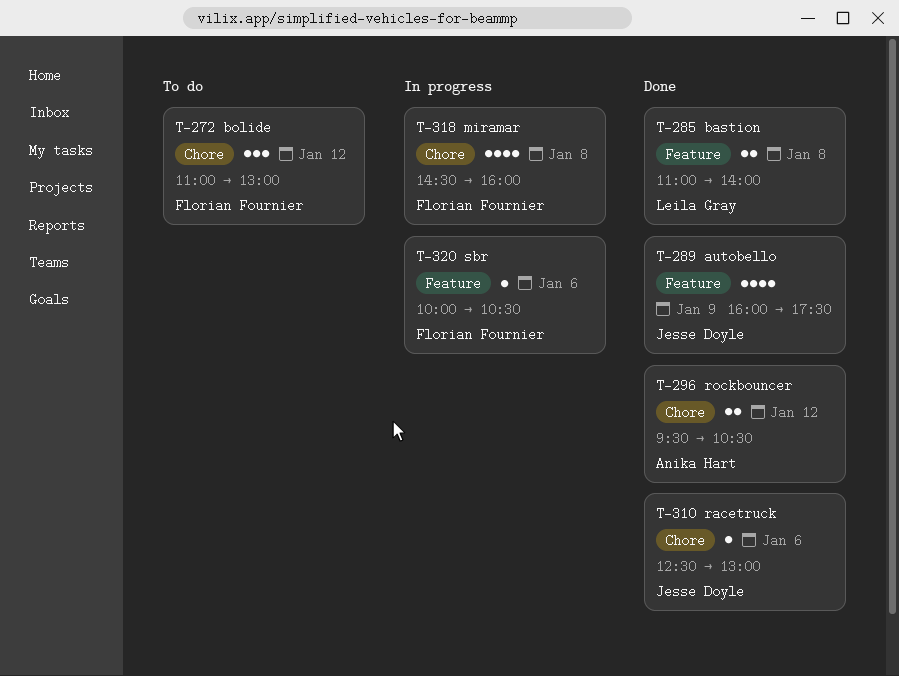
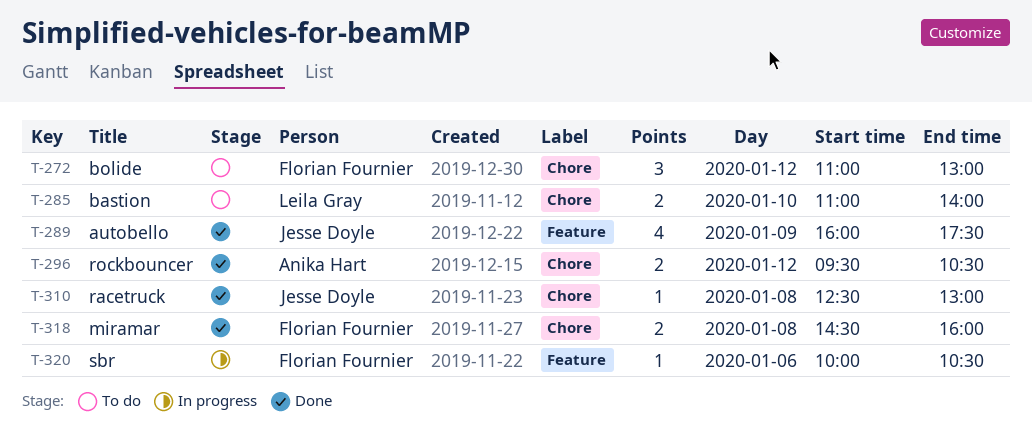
T-285, status: Done -> To do
T-285, label: Feature -> Chore
T-285, day: Jan 8 -> Jan 10
T-310, day: Jan 6 -> Jan 8
T-318, status: In progress -> Done
T-318, estimate: 4 -> 2

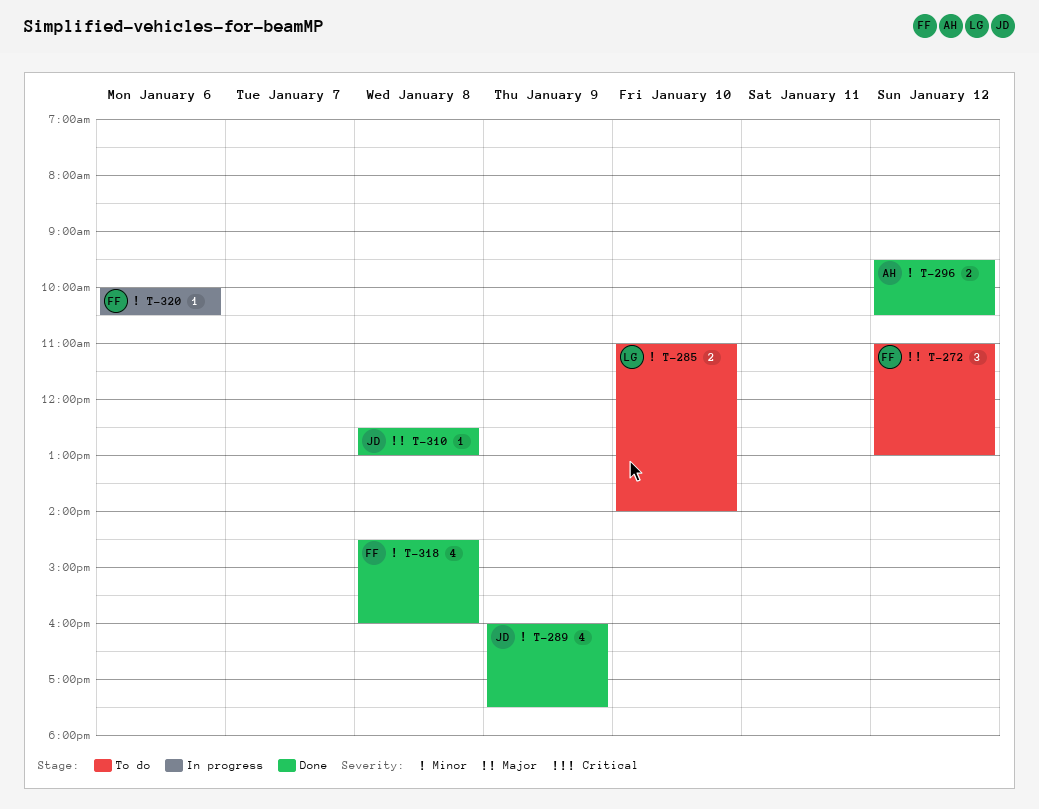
T-318, estimate: 2 -> 4

